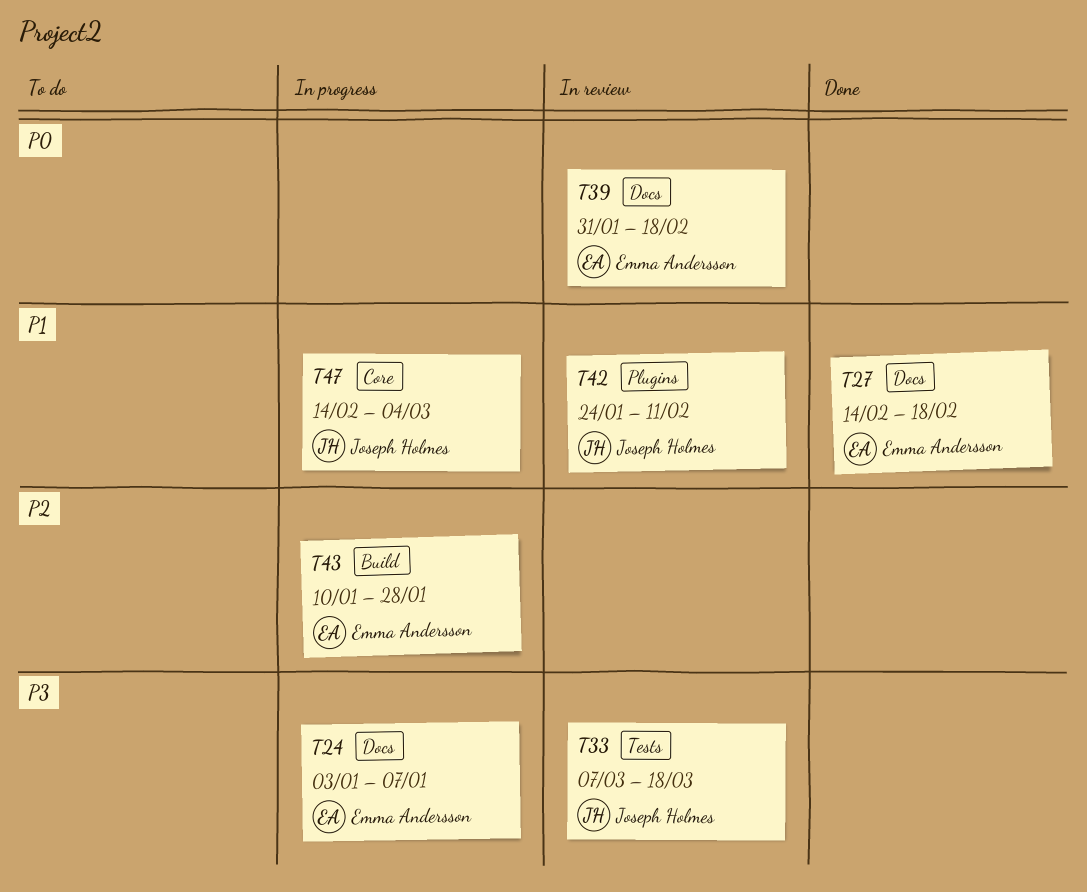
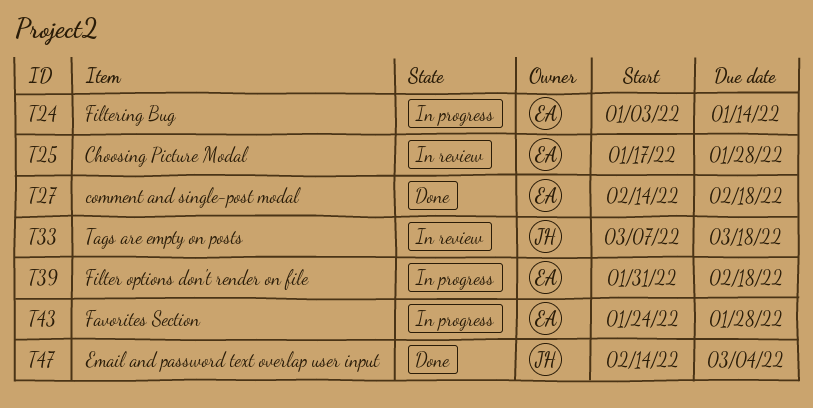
T24, due: Jan 7 -> Jan 14
T25: none -> present
T39, status: In review -> In progress
T42: present -> none
T43, start: Jan 10 -> Jan 24
T47, status: In progress -> Done

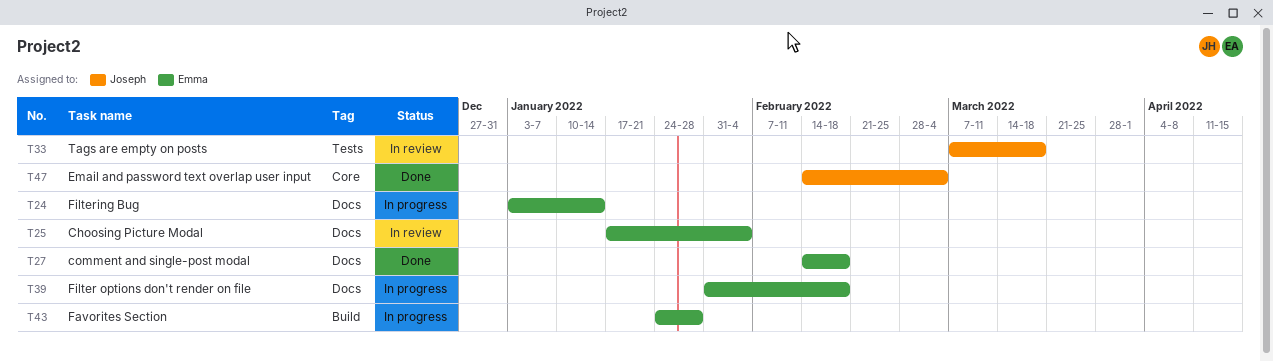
T25, due: Jan 28 -> Feb 4

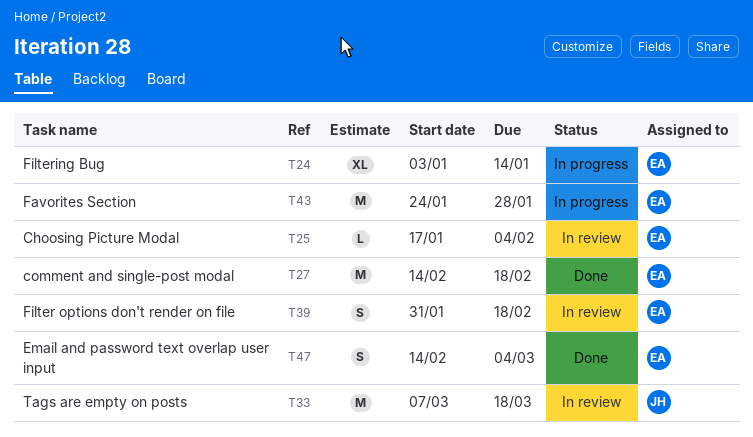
T39, status: In progress -> In review
T47, owner: Joseph -> Emma

